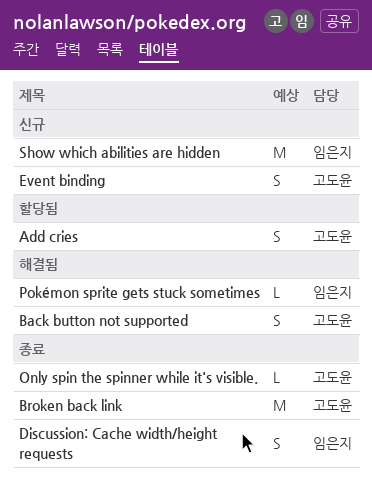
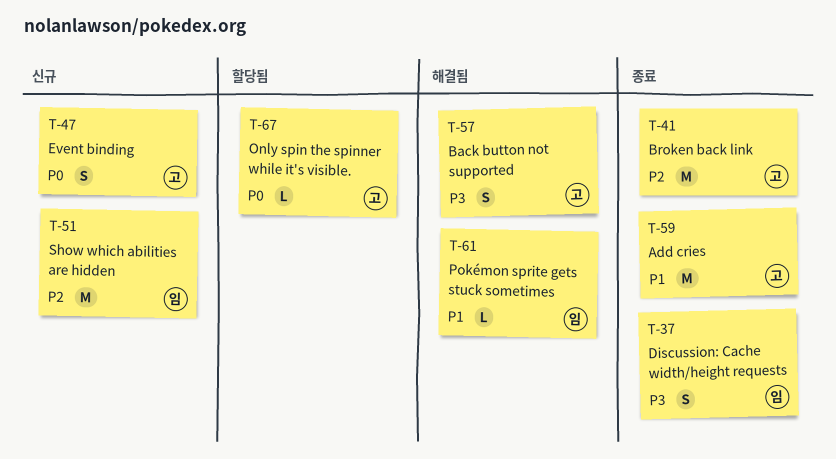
Add cries, status: 할당됨 -> 종료
Add cries, estimate: S -> M
Only spin the spinner while it's visible., status: 종료 -> 할당됨

